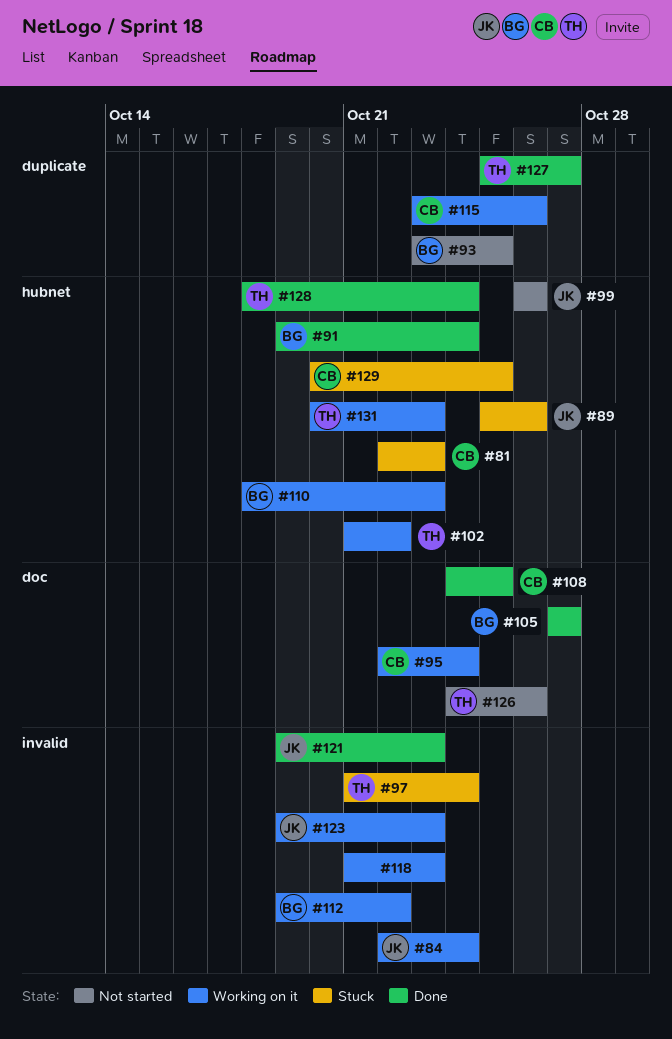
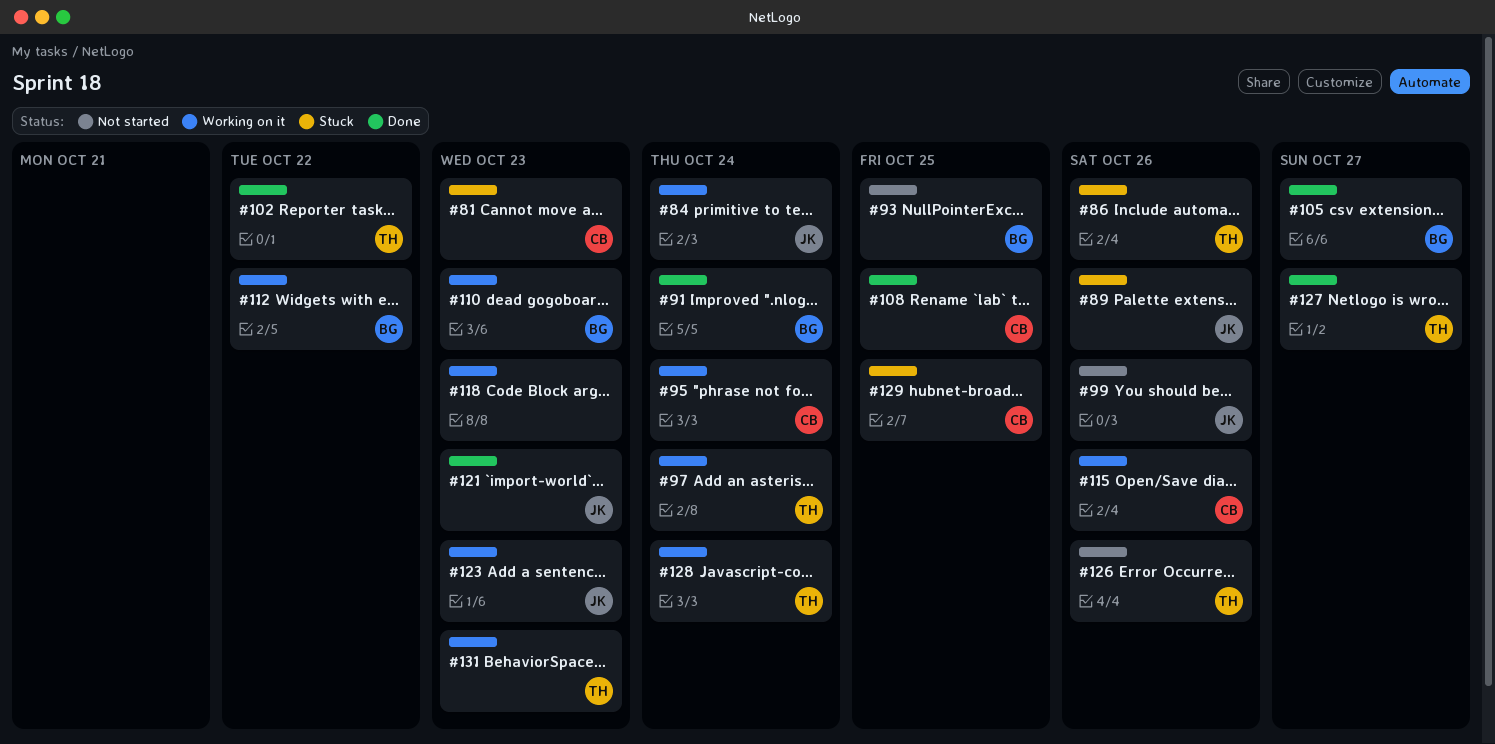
#86: none -> present
#97, status: Stuck -> Working on it
#102, status: Working on it -> Done
#128, status: Done -> Working on it

